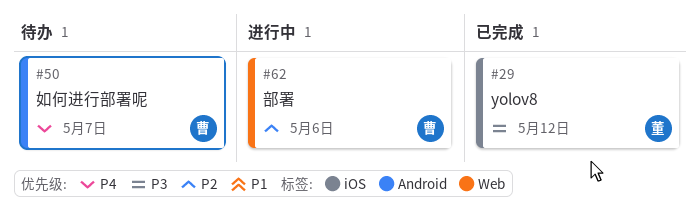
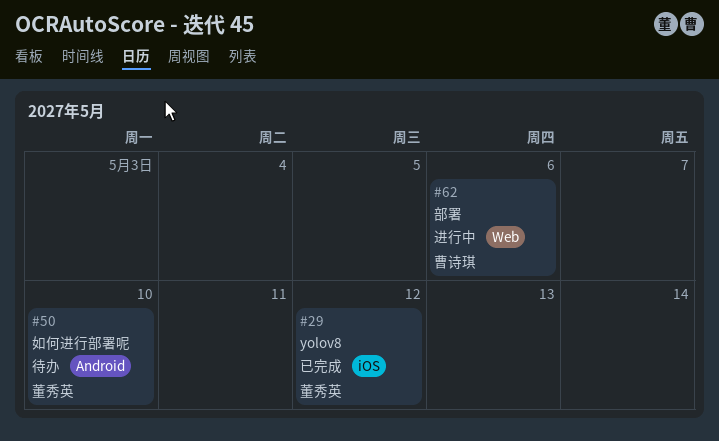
#50, owner: 曹诗琪 -> 董秀英
#50, due: May 7 -> May 10

